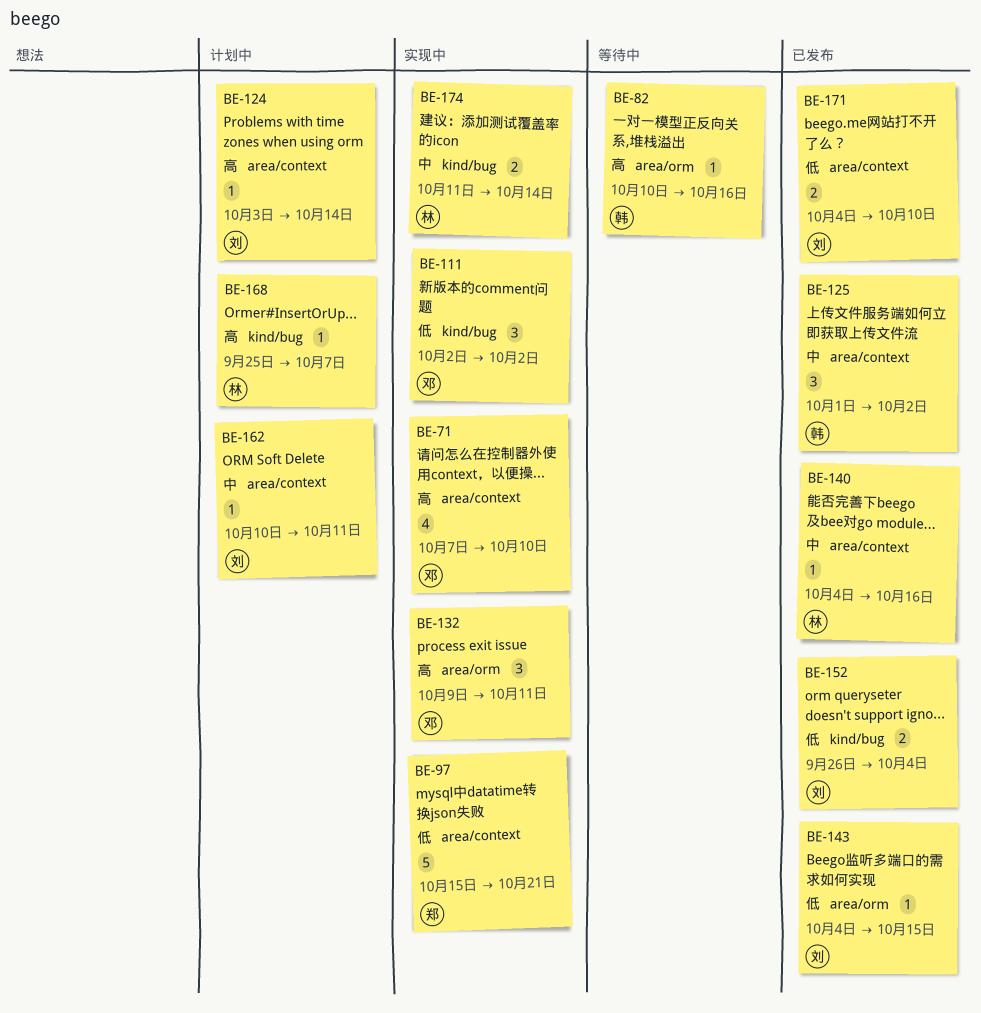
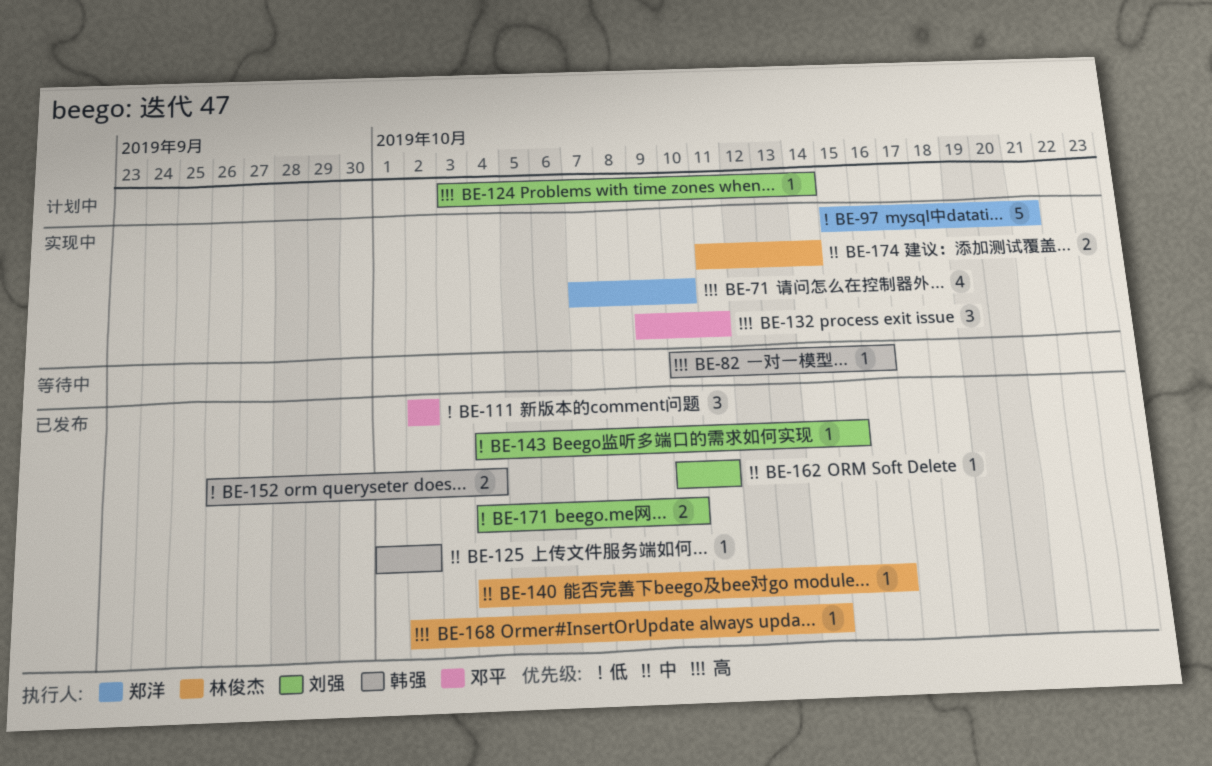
BE-71, owner: 邓平 -> 郑洋
BE-111, status: 实现中 -> 已发布
BE-125, estimate: 3 -> 1
BE-152, owner: 刘强 -> 韩强
BE-162, status: 计划中 -> 已发布
BE-168, status: 计划中 -> 已发布
BE-168, start: Sep 25 -> Oct 2
BE-168, due: Oct 7 -> Oct 14

